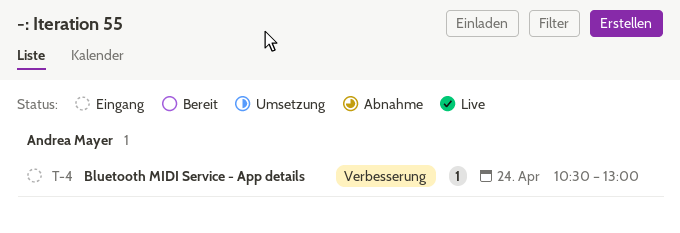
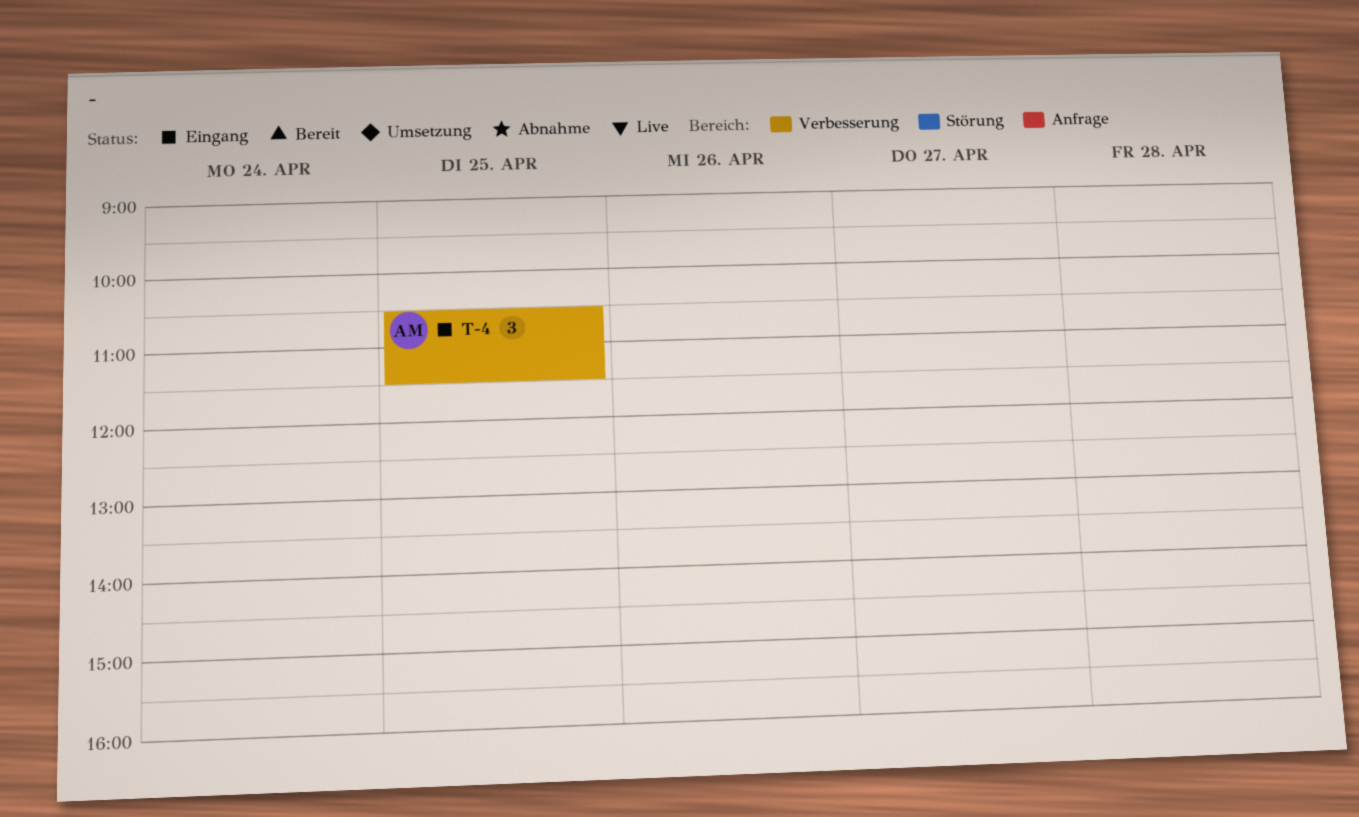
T-4, estimate: 1 -> 3
T-4, day: Apr 24 -> Apr 25
T-4, ends: 13:00 -> 11:30

